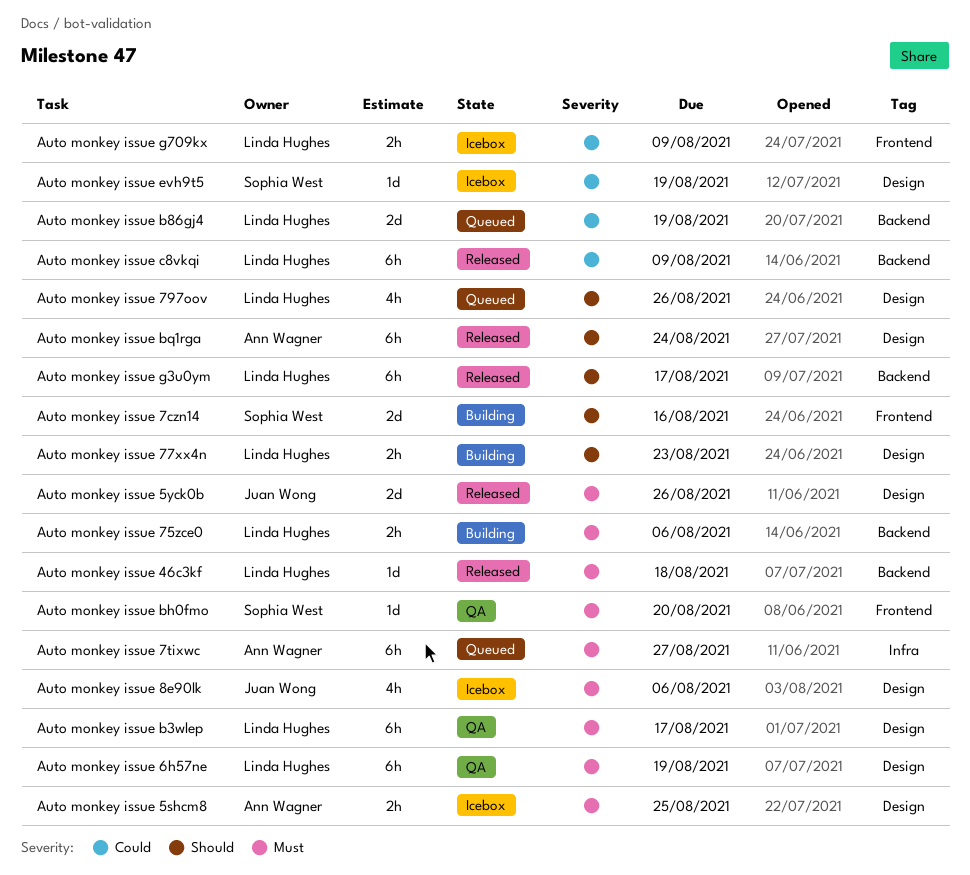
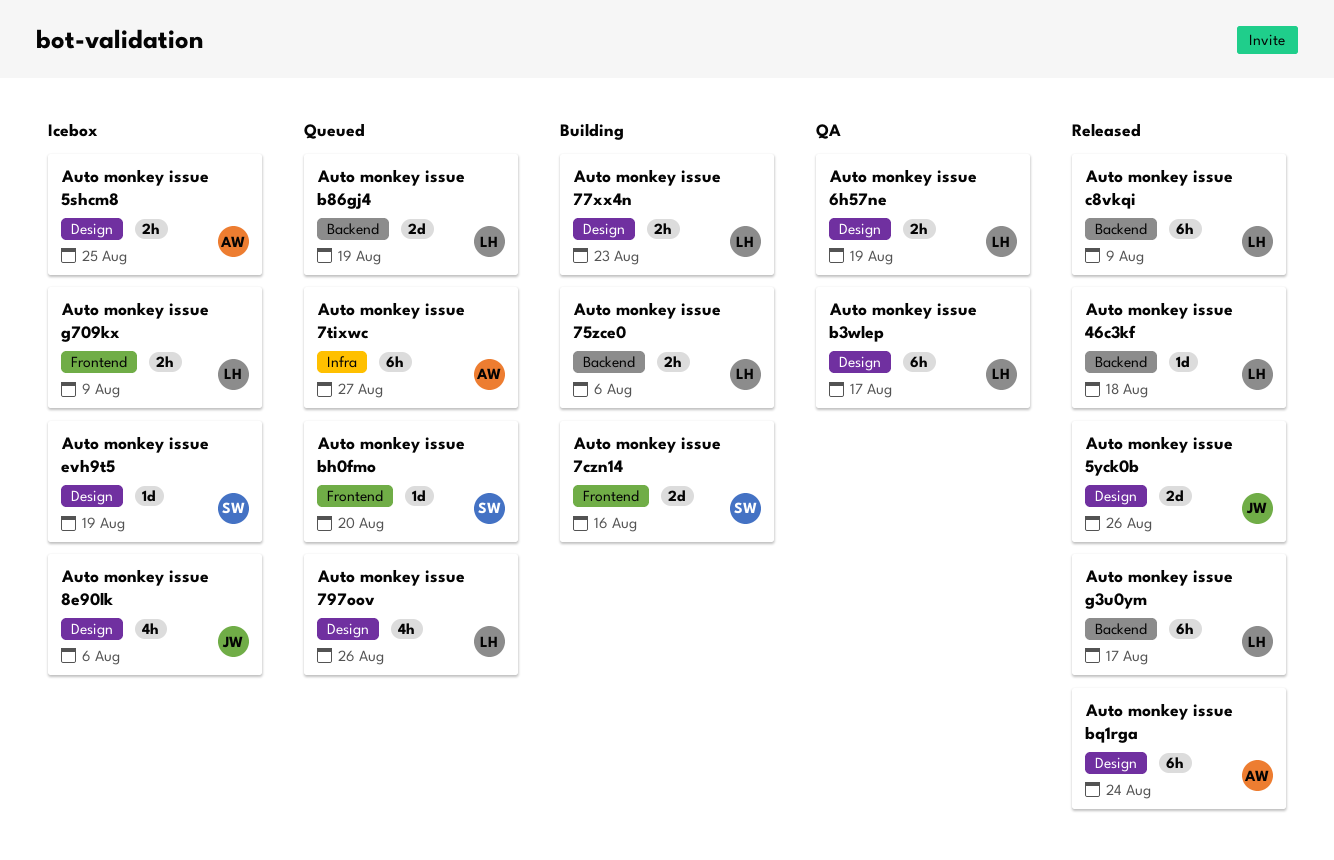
Auto monkey issue 6h57ne, estimate: 6h -> 2h
Auto monkey issue bh0fmo, status: QA -> Queued

